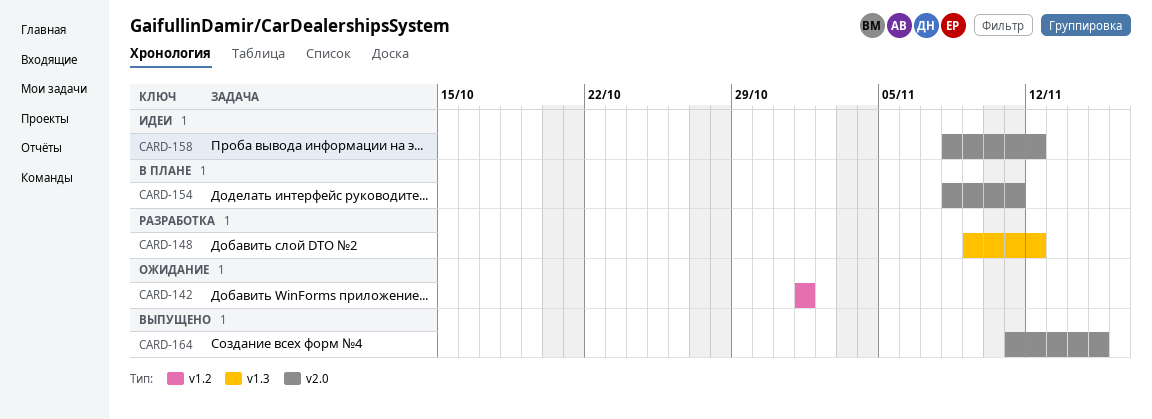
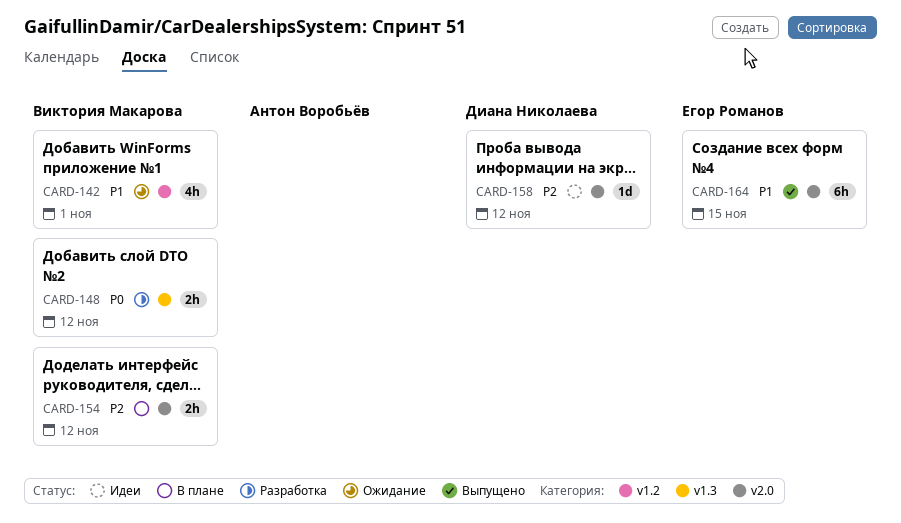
CARD-154, due: Nov 11 -> Nov 12

